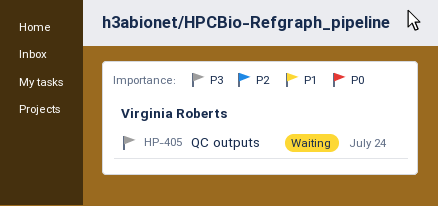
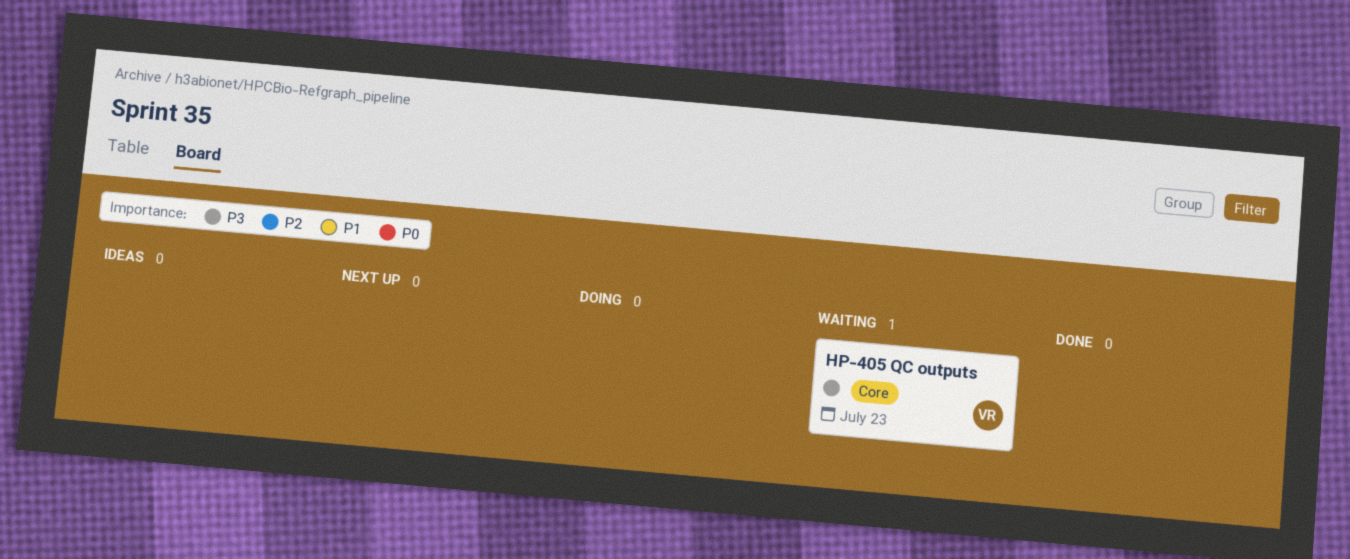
HP-405, due: Jul 24 -> Jul 23

